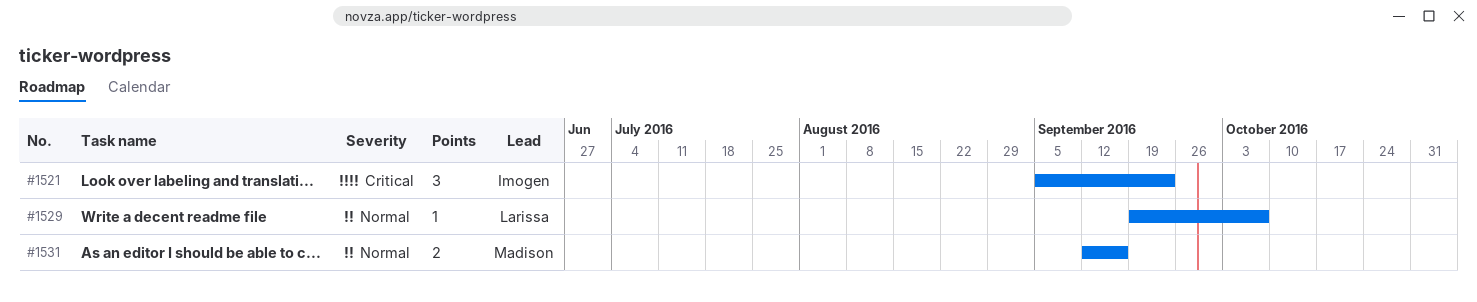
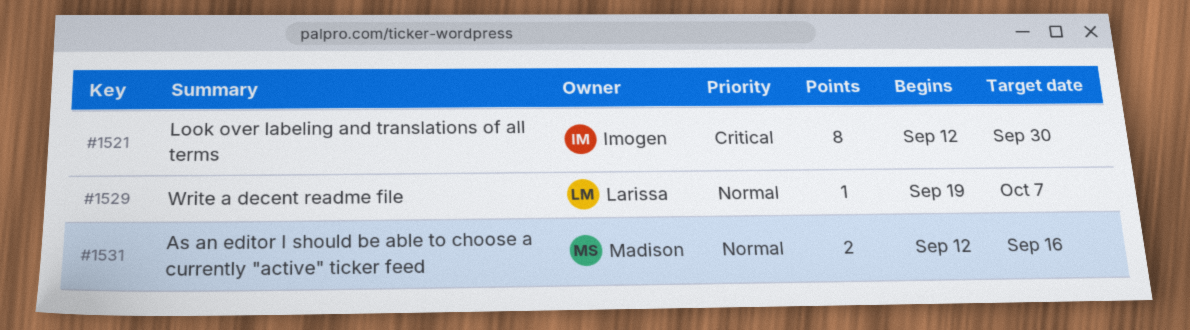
#1521, estimate: 3 -> 8
#1521, start: Sep 5 -> Sep 12
#1521, due: Sep 23 -> Sep 30

